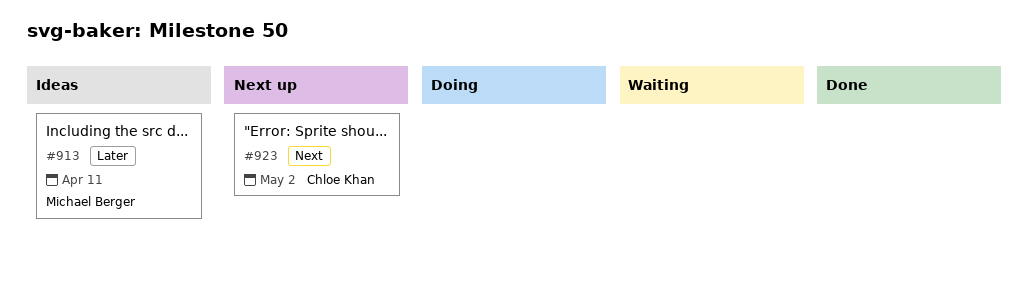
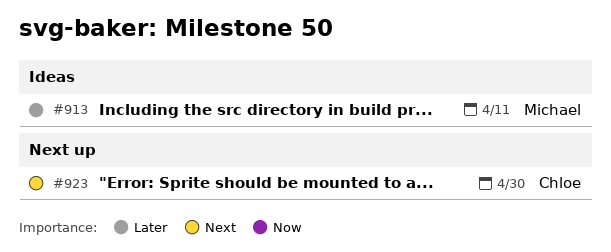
#923, due: May 2 -> Apr 30

